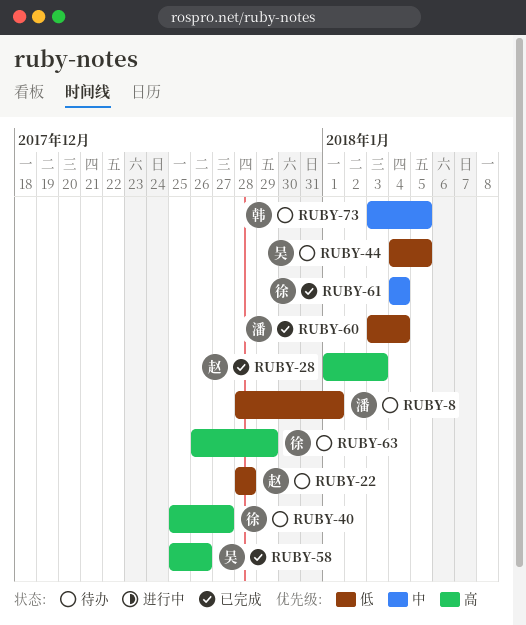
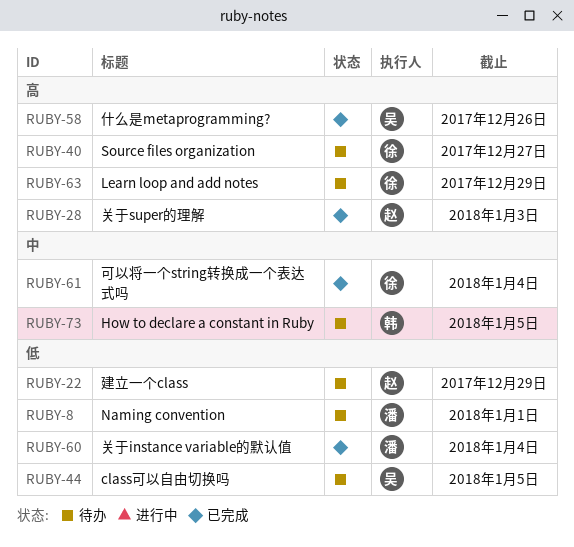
RUBY-22, due: Dec 28 -> Dec 29

